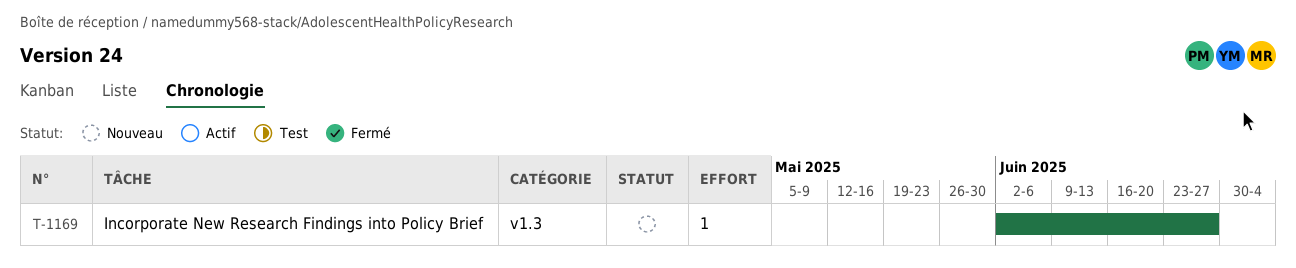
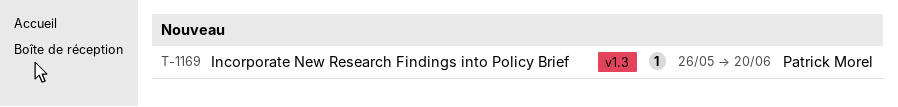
T-1169, start: Jun 2 -> May 26
T-1169, due: Jun 27 -> Jun 20

